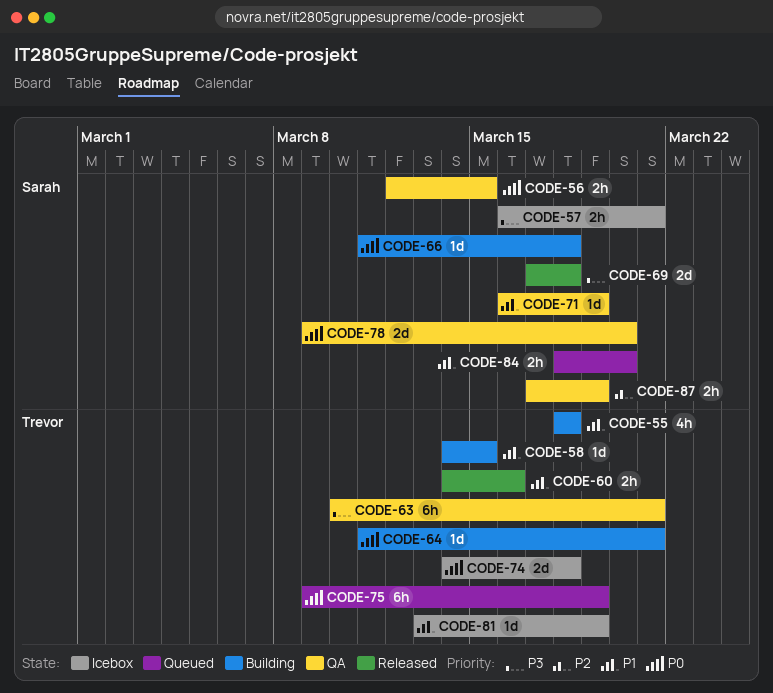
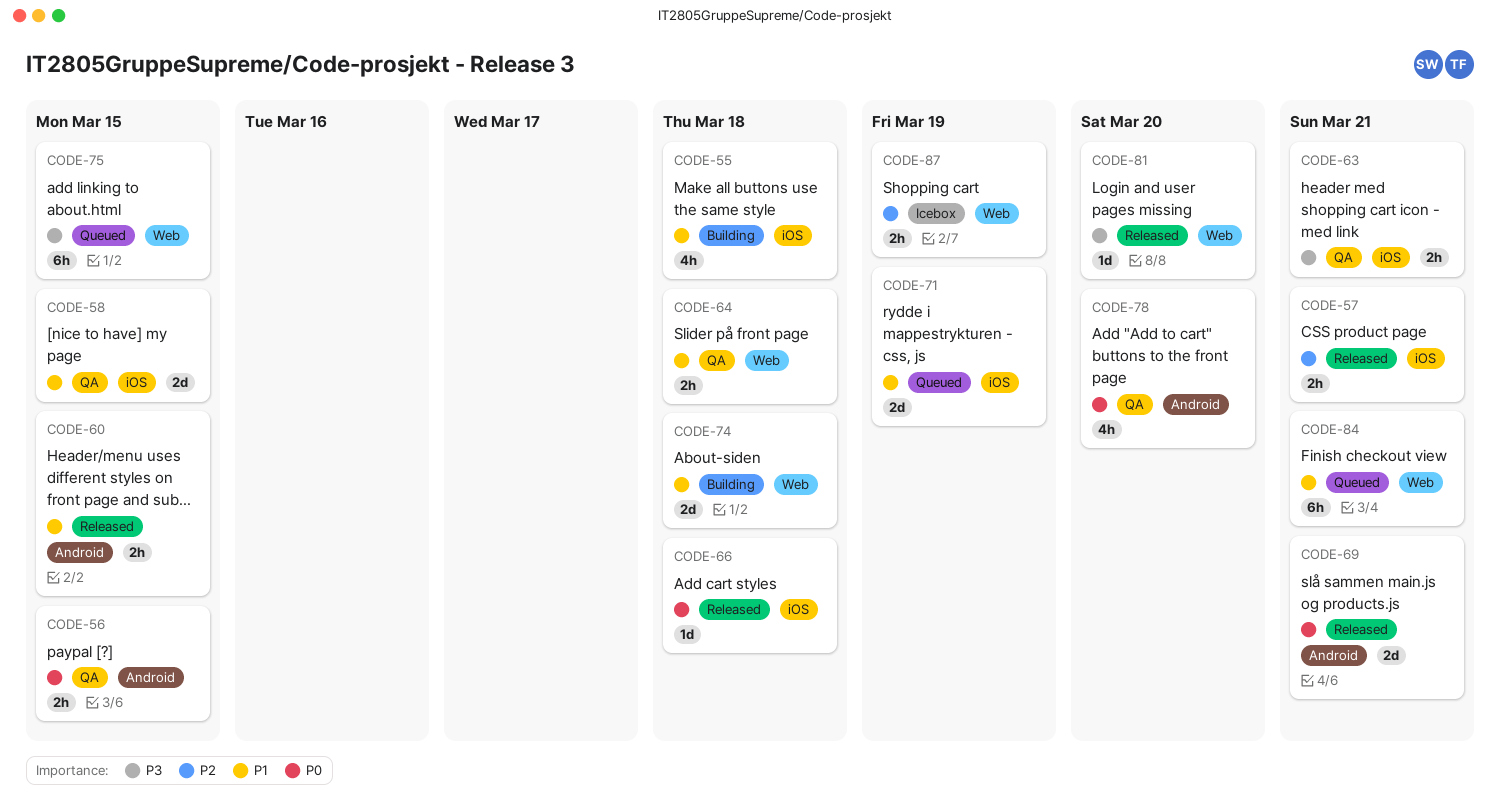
CODE-57, status: Icebox -> Released
CODE-57, priority: P3 -> P2
CODE-58, status: Building -> QA
CODE-58, estimate: 1d -> 2d
CODE-60, due: Mar 16 -> Mar 15
CODE-63, estimate: 6h -> 2h
CODE-64, status: Building -> QA
CODE-64, priority: P0 -> P1
CODE-64, estimate: 1d -> 2h
CODE-64, due: Mar 21 -> Mar 18
CODE-66, status: Building -> Released
CODE-69, priority: P3 -> P0
CODE-69, due: Mar 18 -> Mar 21
CODE-71, status: QA -> Queued
CODE-71, estimate: 1d -> 2d
CODE-74, status: Icebox -> Building
CODE-74, priority: P0 -> P1
CODE-75, priority: P0 -> P3
CODE-75, due: Mar 19 -> Mar 15
CODE-78, estimate: 2d -> 4h
CODE-81, status: Icebox -> Released
CODE-81, priority: P1 -> P3
CODE-81, due: Mar 19 -> Mar 20
CODE-84, estimate: 2h -> 6h
CODE-84, due: Mar 20 -> Mar 21
CODE-87, status: QA -> Icebox

